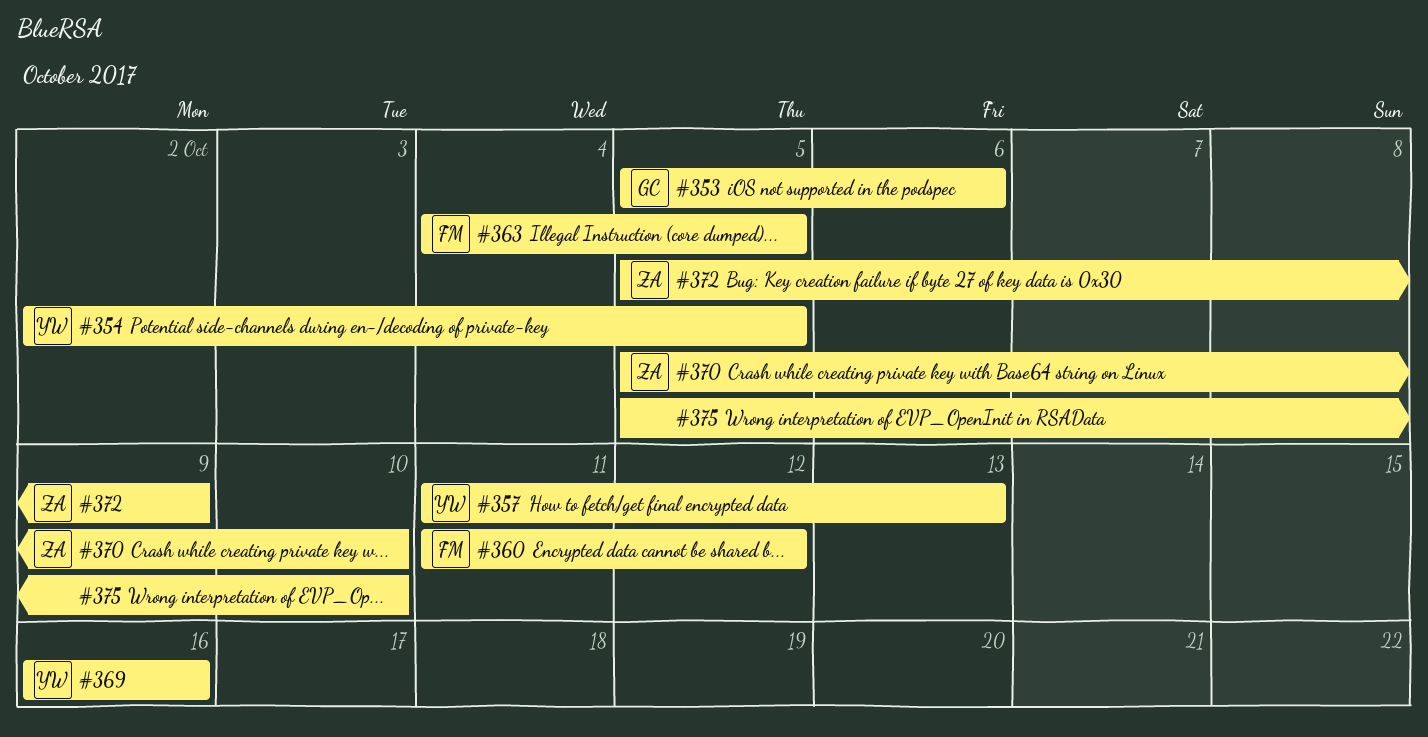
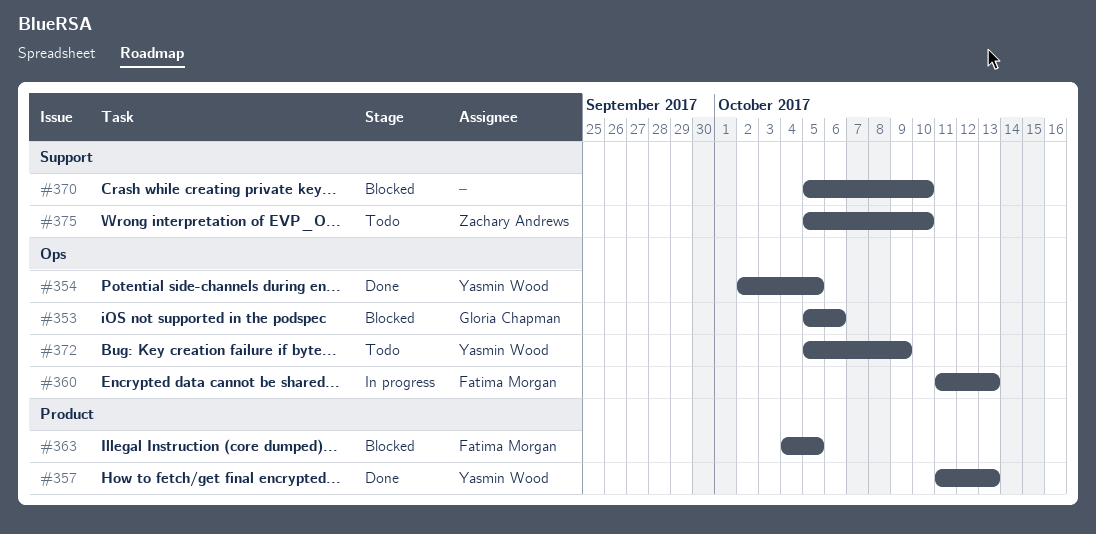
#360, due: Oct 12 -> Oct 13
#369: present -> none
#370, owner: Zachary Andrews -> none
#372, owner: Zachary Andrews -> Yasmin Wood
#375, owner: none -> Zachary Andrews

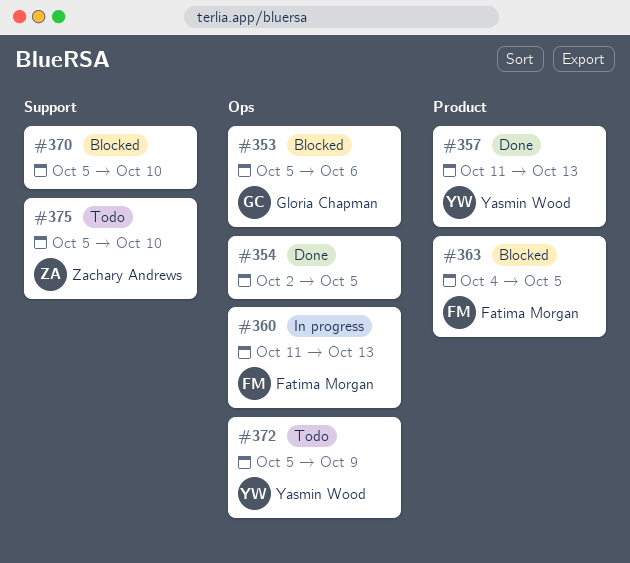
#354, owner: Yasmin Wood -> none

